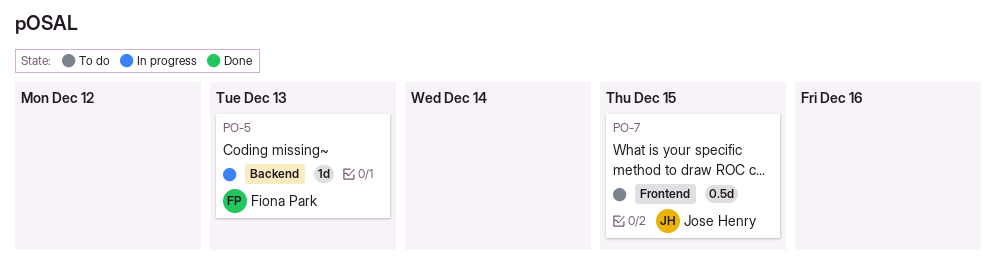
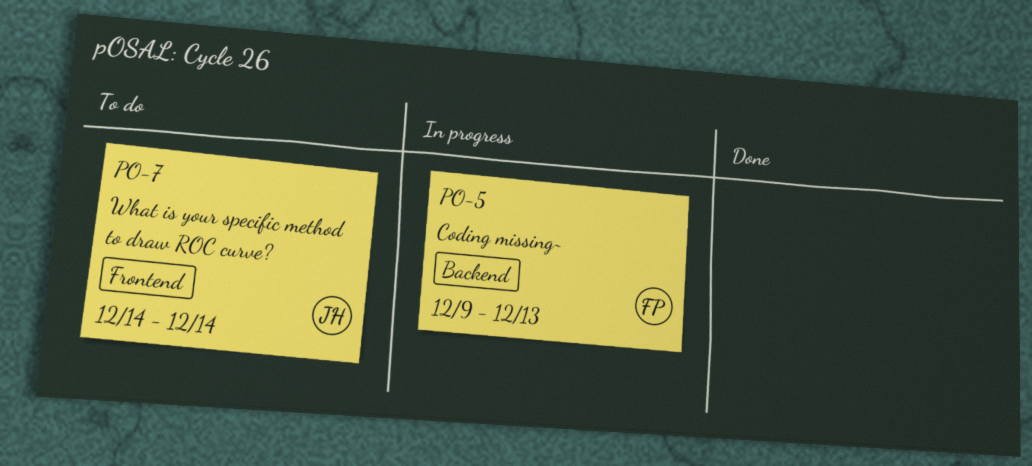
PO-7, due: Dec 15 -> Dec 14

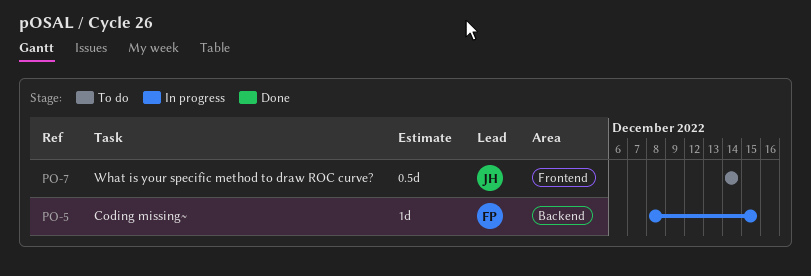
PO-5, start: Dec 9 -> Dec 8
PO-5, due: Dec 13 -> Dec 15

